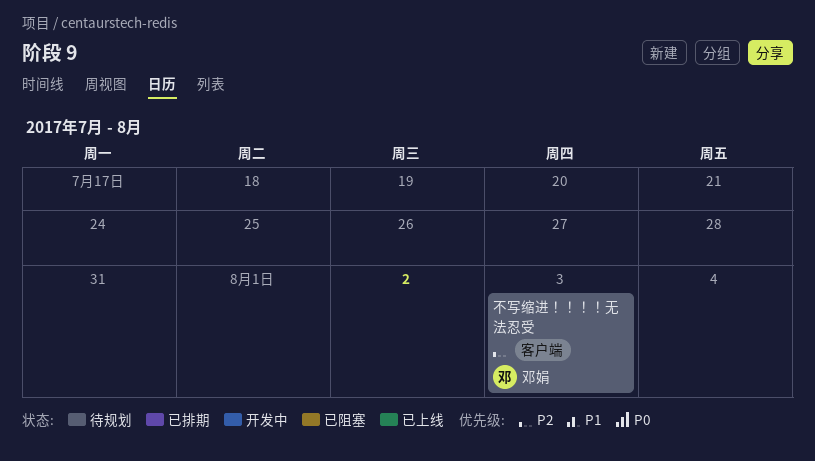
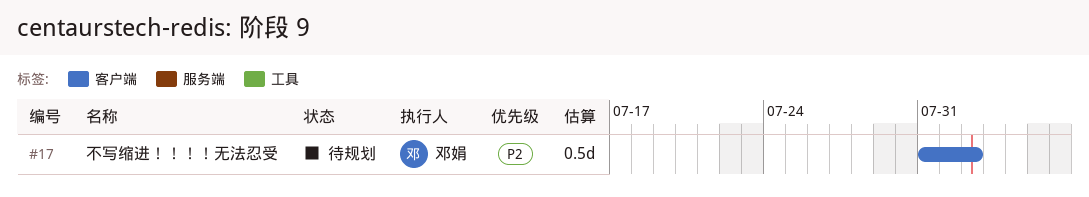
不写缩进！！！！无法忍受, due: Aug 3 -> Aug 2

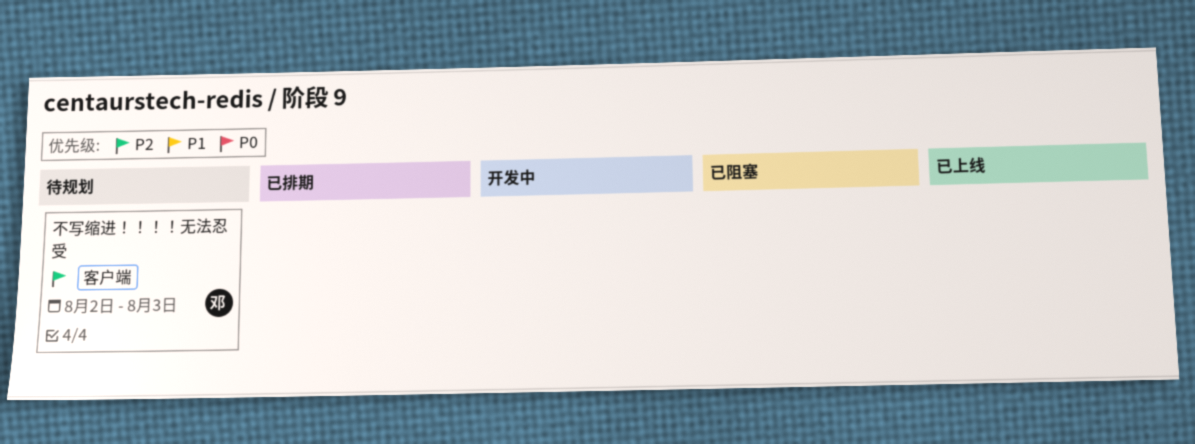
不写缩进！！！！无法忍受, start: Jul 31 -> Aug 2
不写缩进！！！！无法忍受, due: Aug 2 -> Aug 3

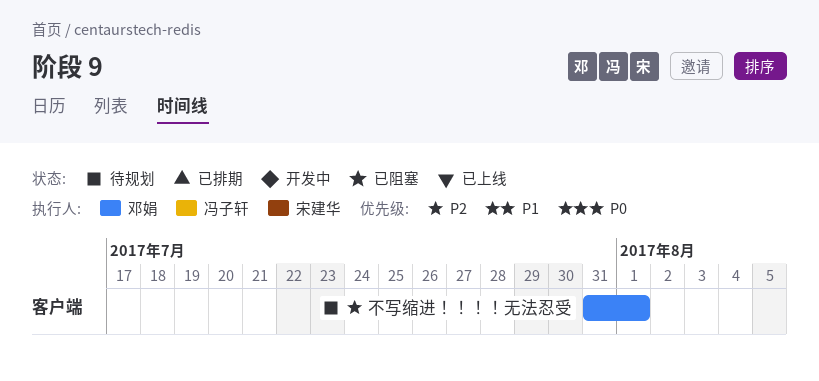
不写缩进！！！！无法忍受, start: Aug 2 -> Jul 31
不写缩进！！！！无法忍受, due: Aug 3 -> Aug 1

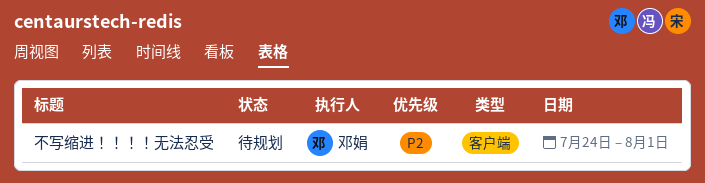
不写缩进！！！！无法忍受, start: Jul 31 -> Jul 24

